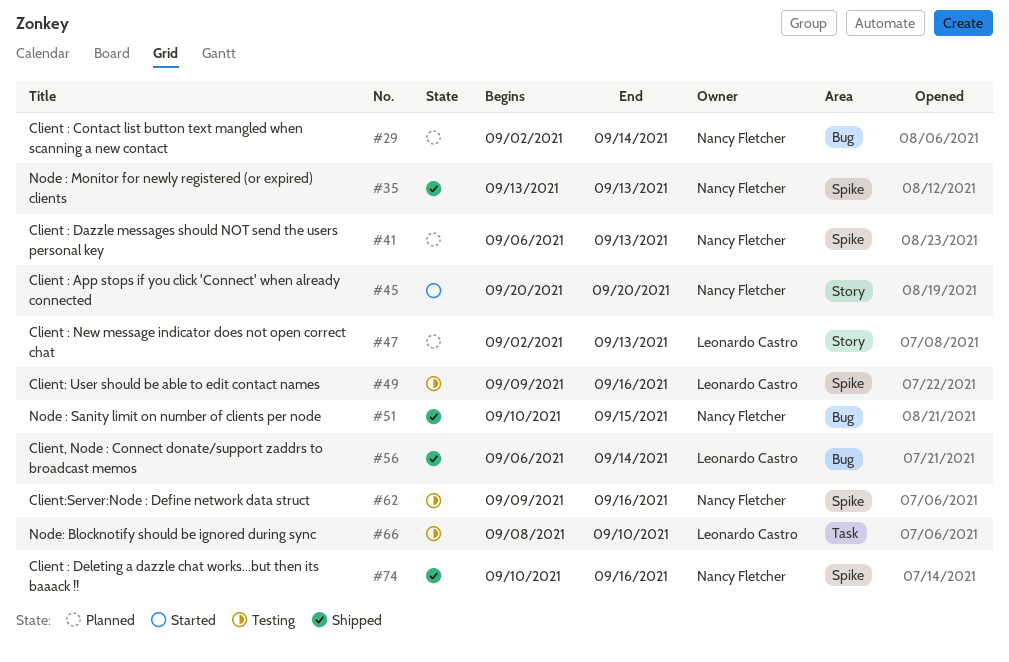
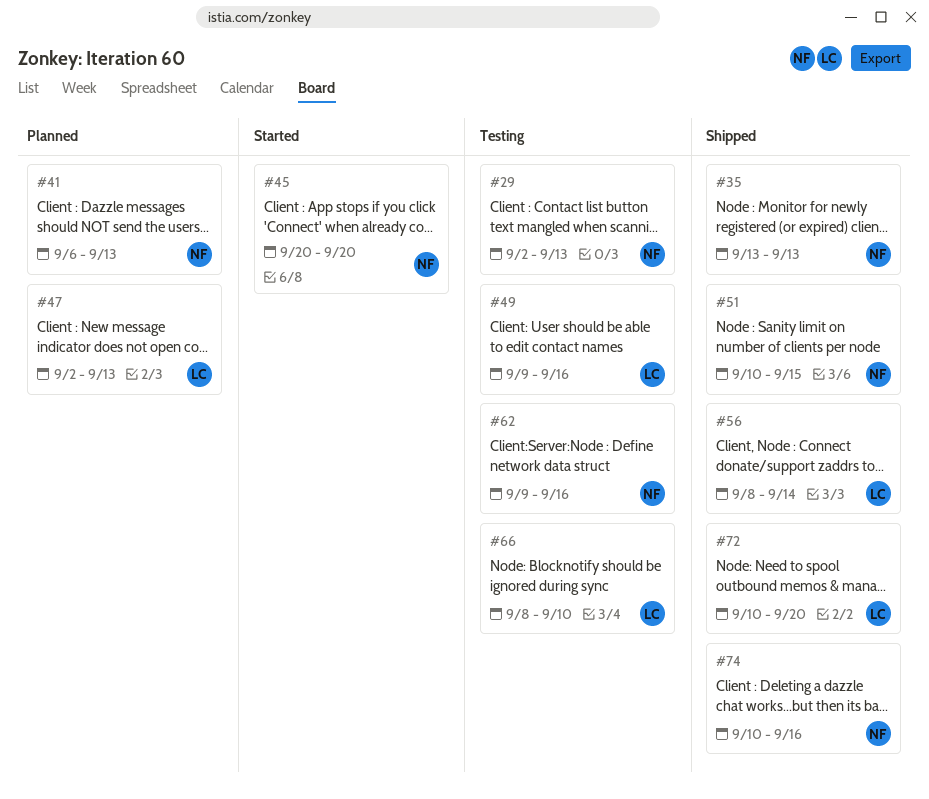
#29, status: Planned -> Testing
#29, due: Sep 14 -> Sep 13
#56, start: Sep 6 -> Sep 8
#72: none -> present

